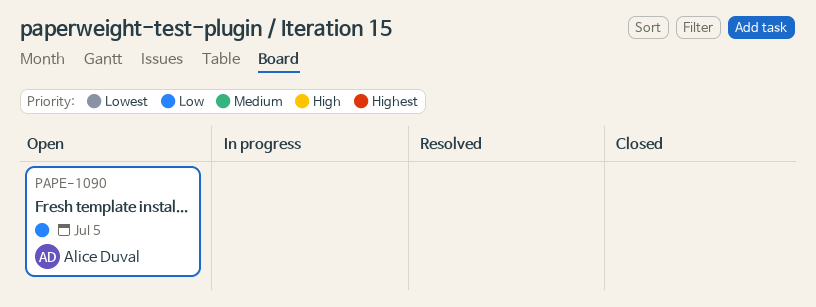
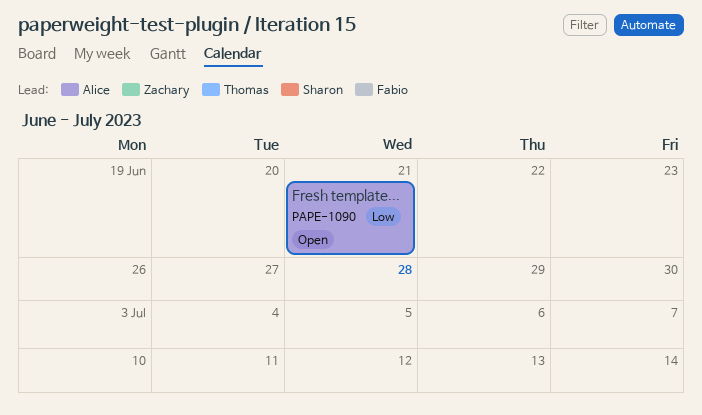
PAPE-1090, due: Jul 5 -> Jun 21

